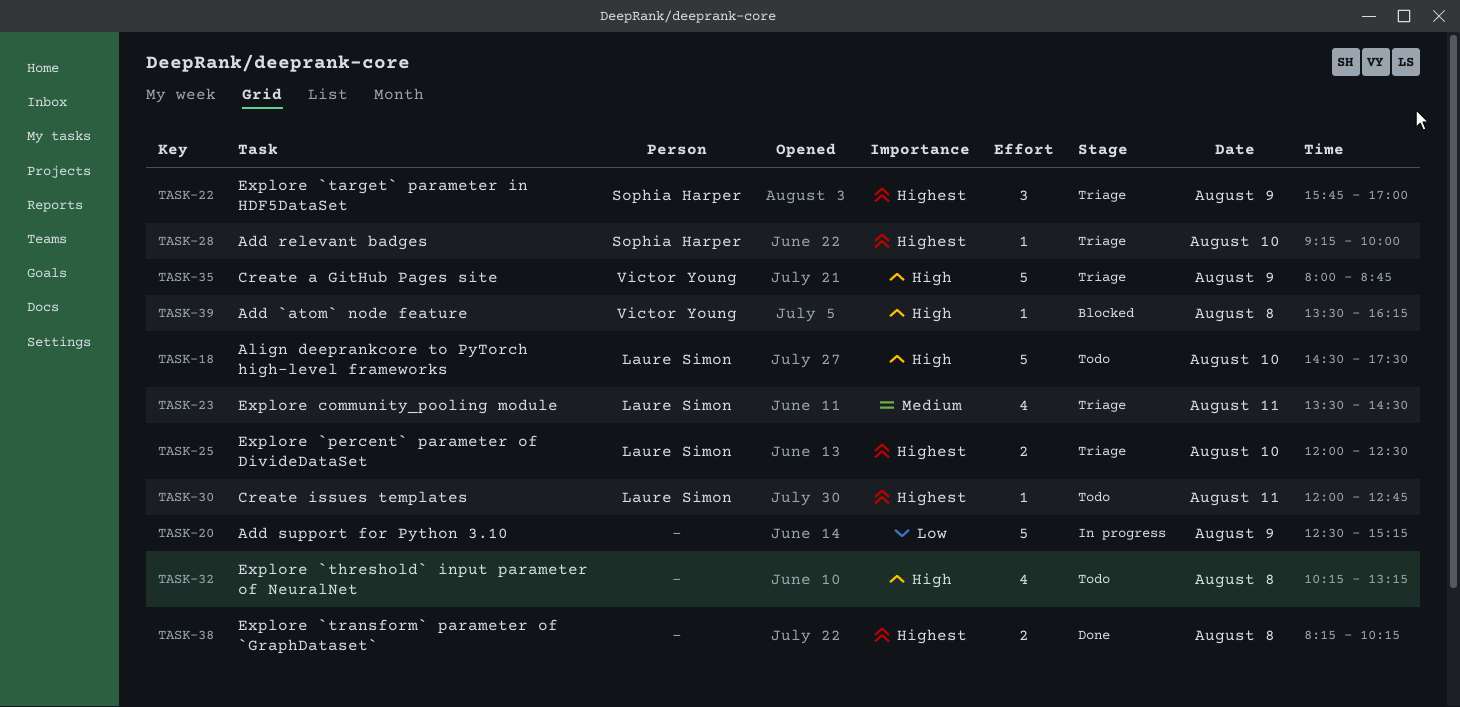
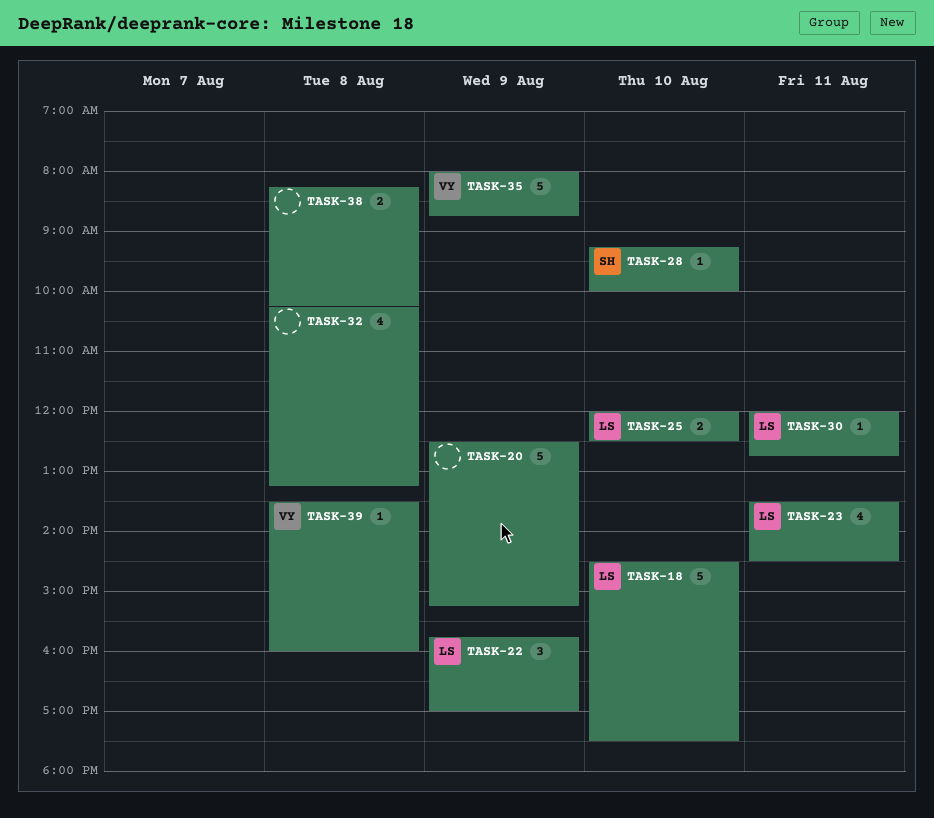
TASK-22, owner: Sophia Harper -> Laure Simon
TASK-39, ends: 16:15 -> 16:00

